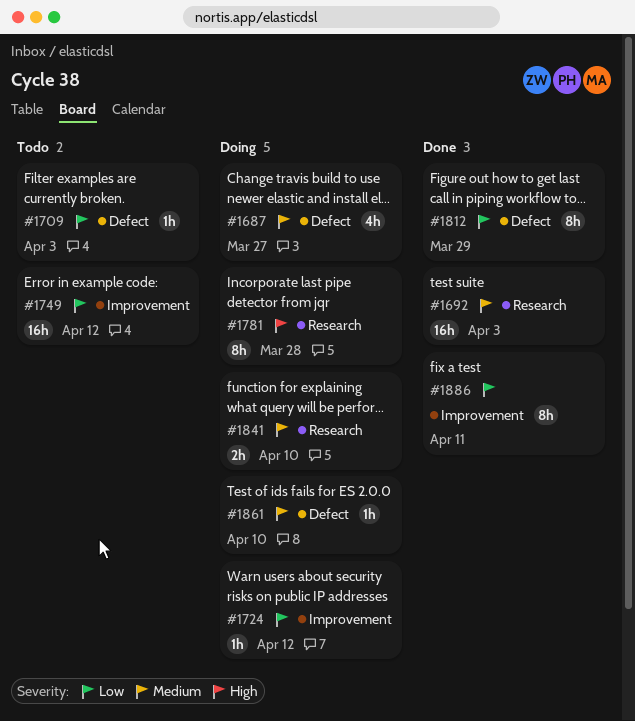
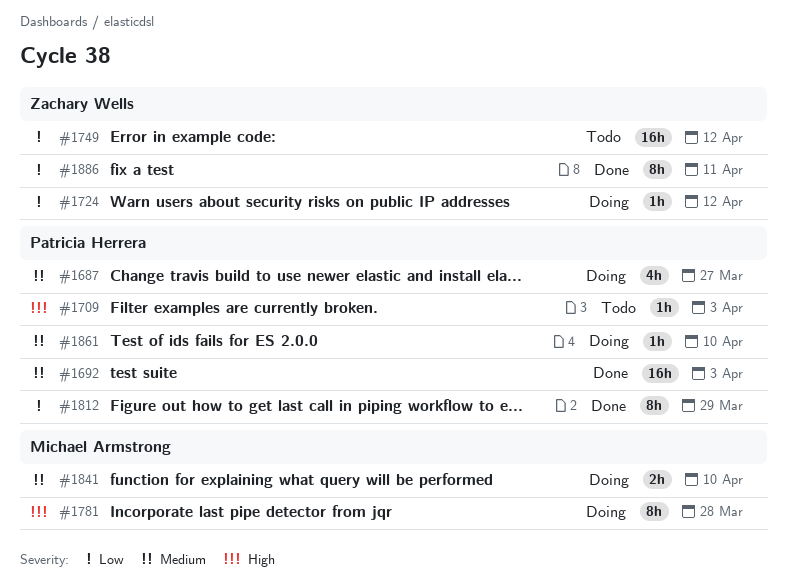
#1709, priority: Low -> High

